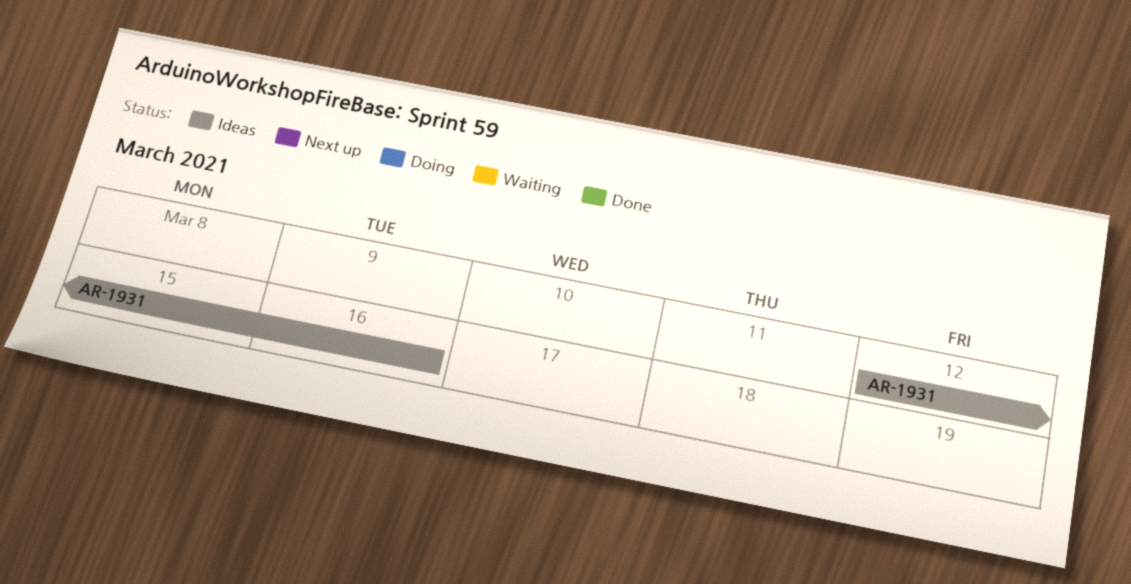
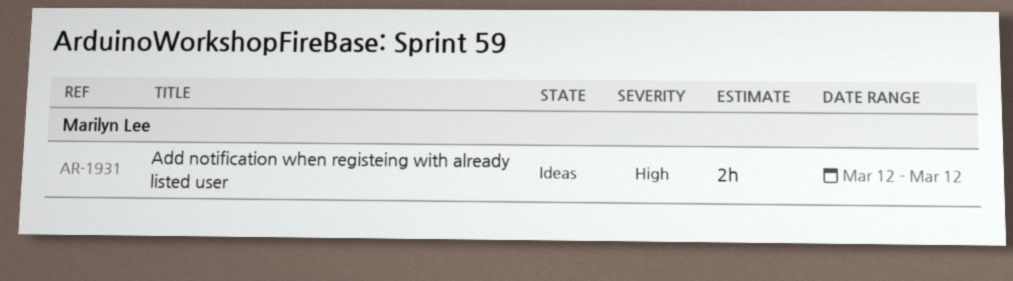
AR-1931, due: Mar 16 -> Mar 12

